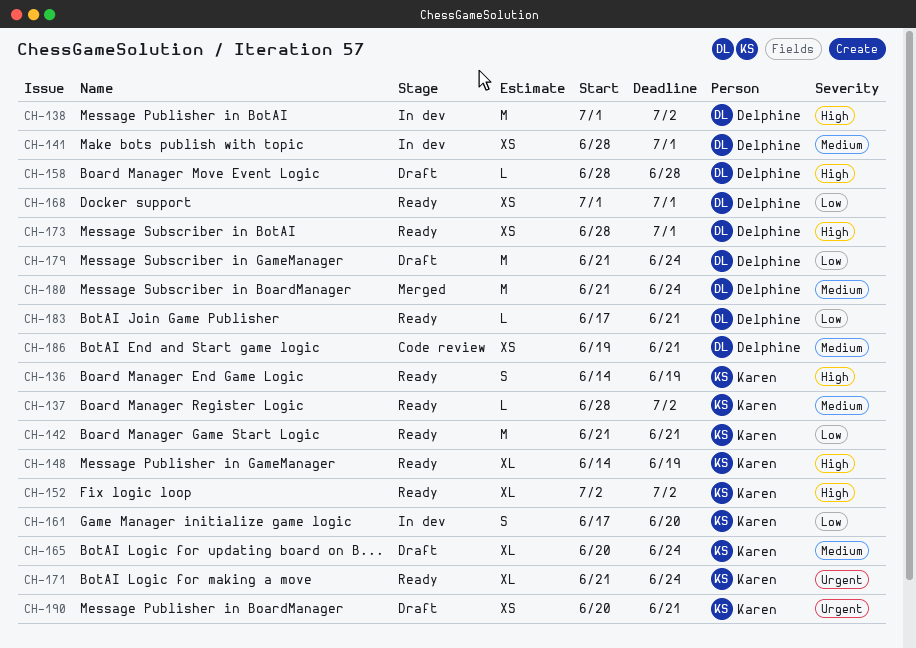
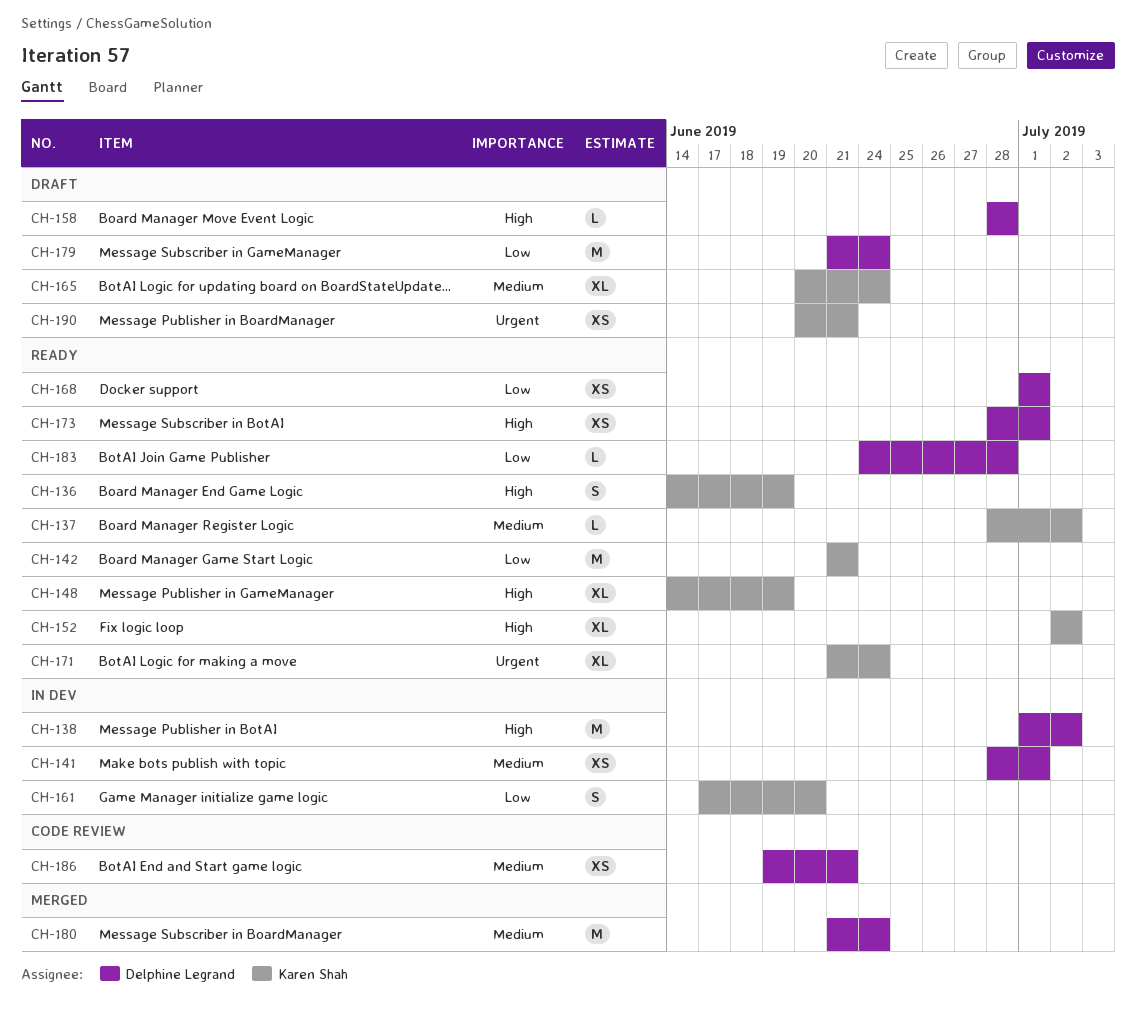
CH-183, start: Jun 17 -> Jun 24
CH-183, due: Jun 21 -> Jun 28

